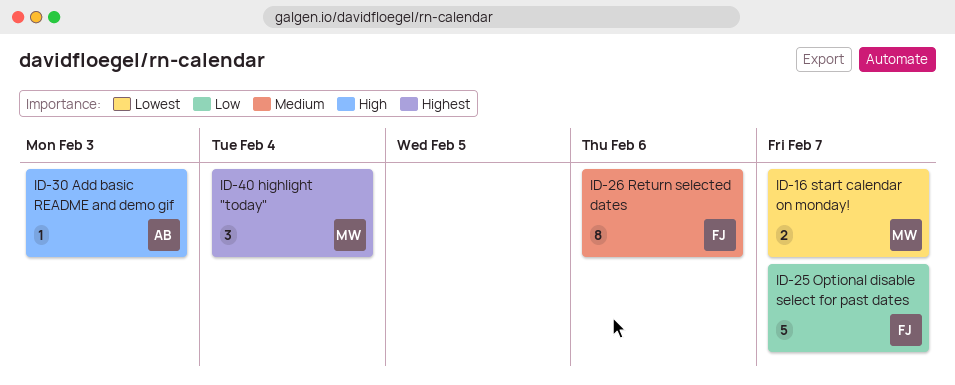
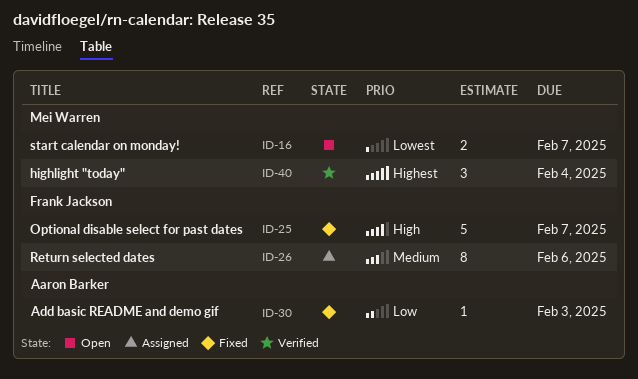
ID-25, priority: Low -> High
ID-30, priority: High -> Low

